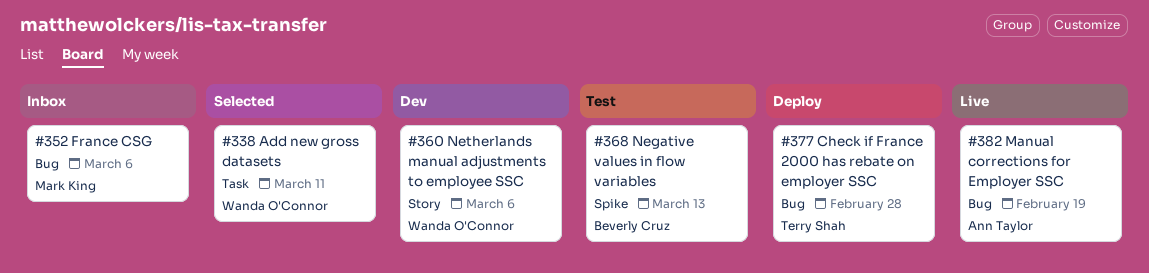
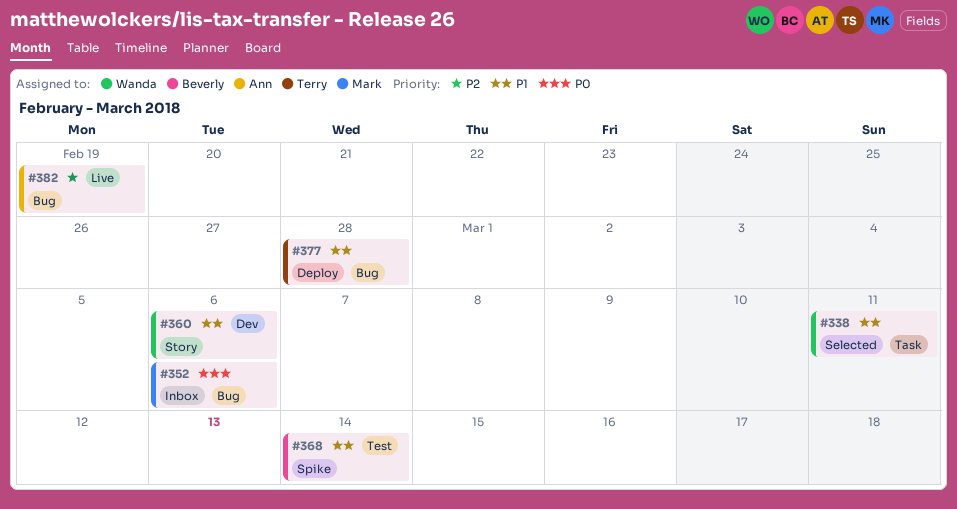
#368, due: Mar 13 -> Mar 14

